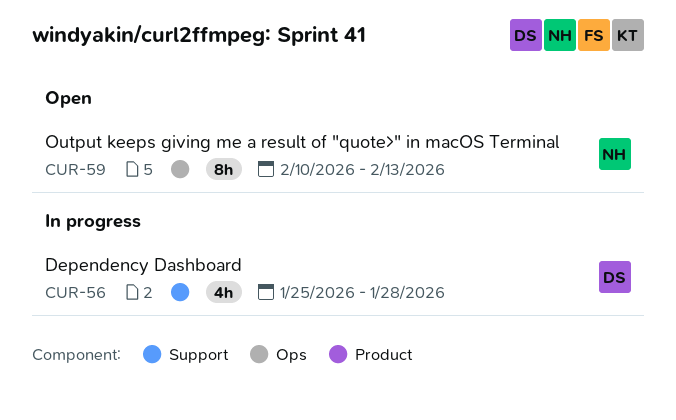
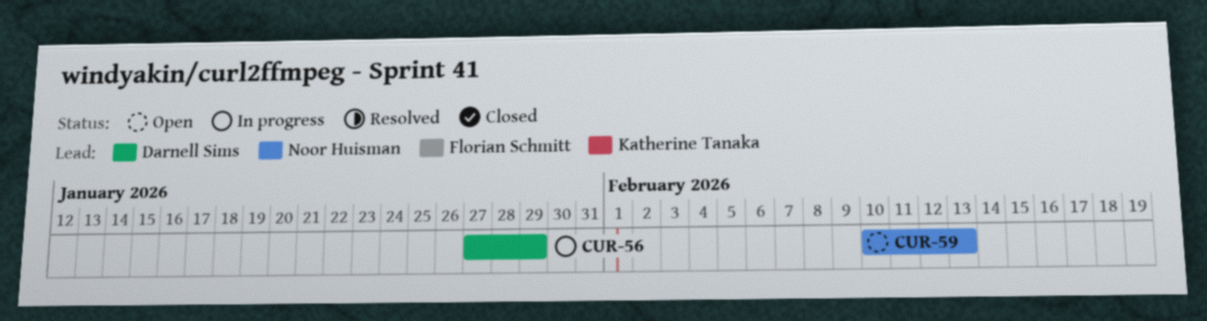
CUR-56, start: Jan 25 -> Jan 27
CUR-56, due: Jan 28 -> Jan 29

